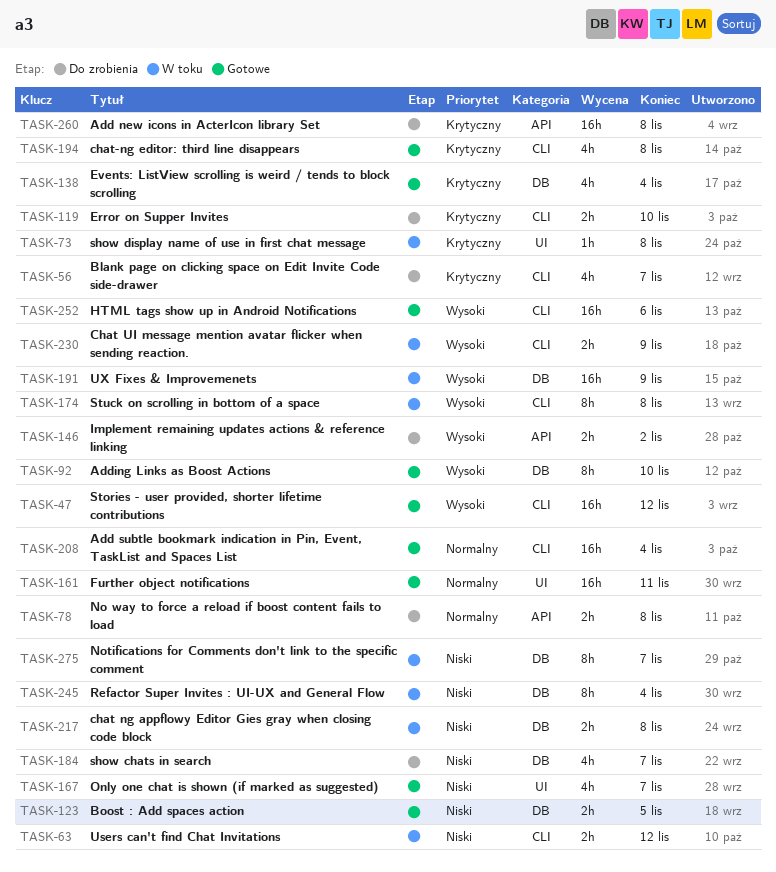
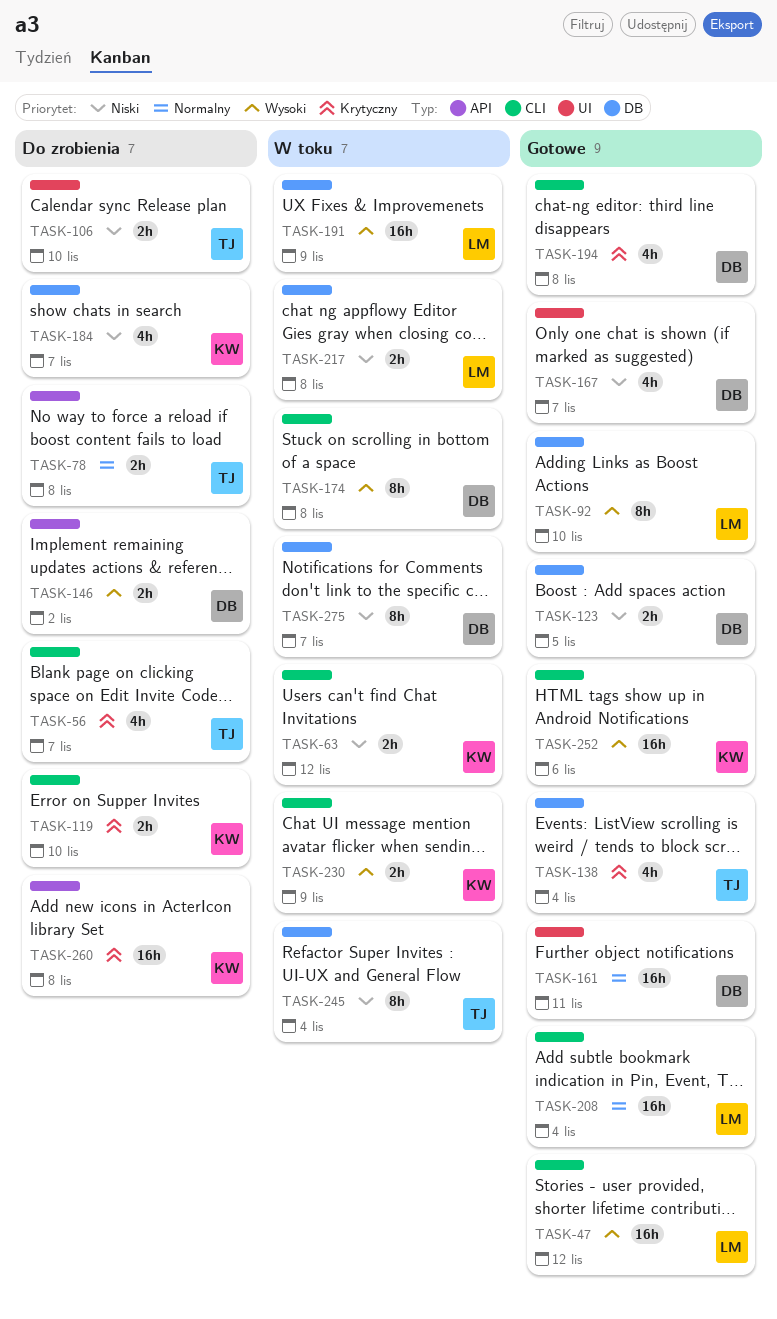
TASK-73: present -> none
TASK-106: none -> present

